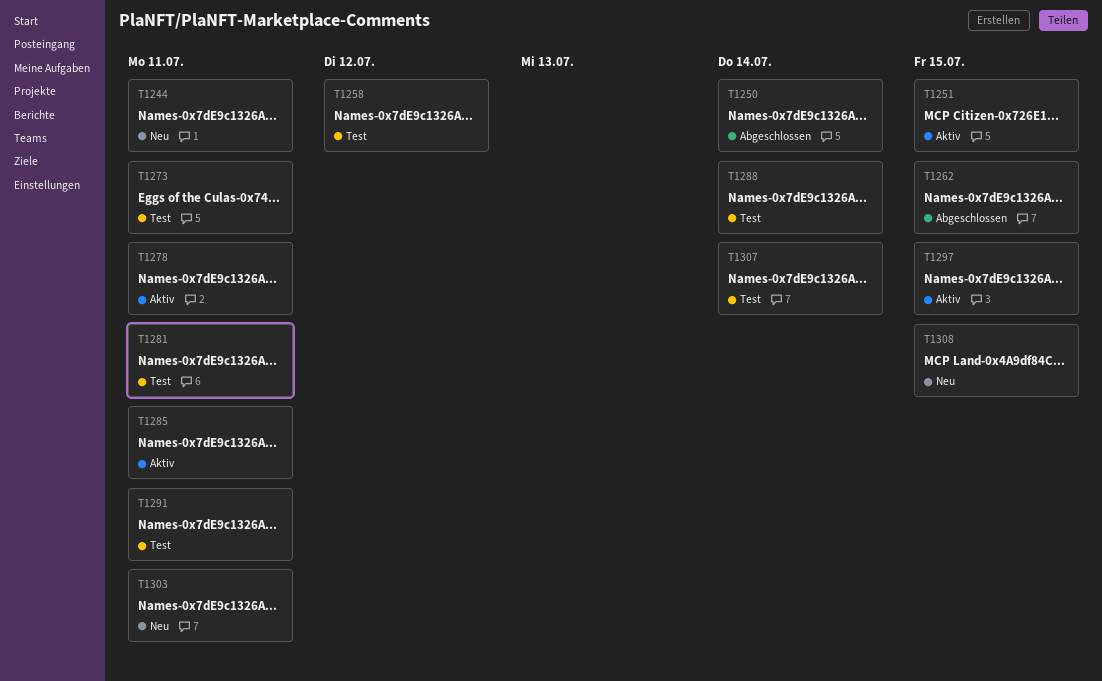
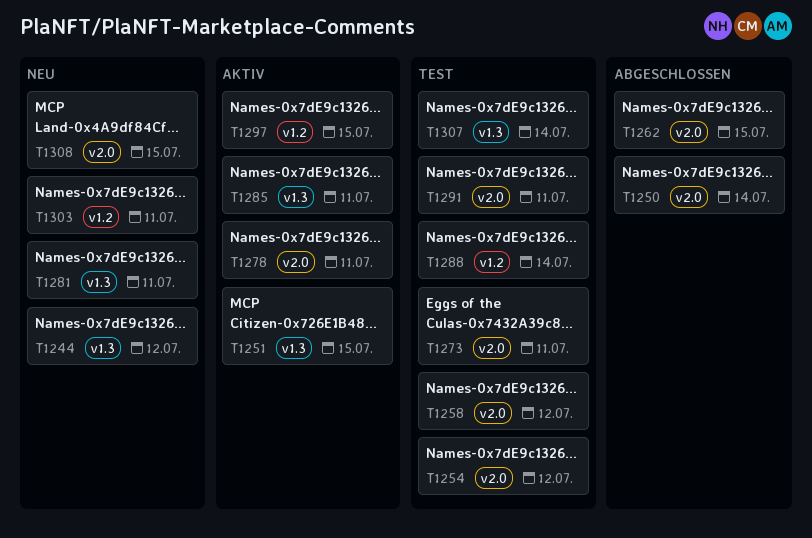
T1244, due: Jul 11 -> Jul 12
T1254: none -> present
T1281, status: Test -> Neu

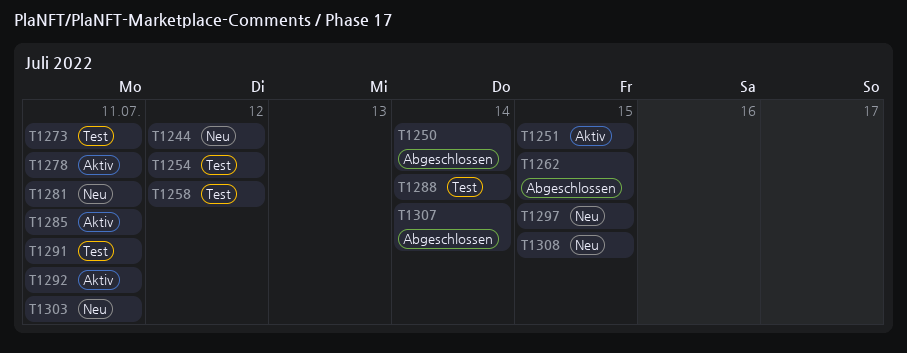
T1292: none -> present
T1297, status: Aktiv -> Neu
T1307, status: Test -> Abgeschlossen

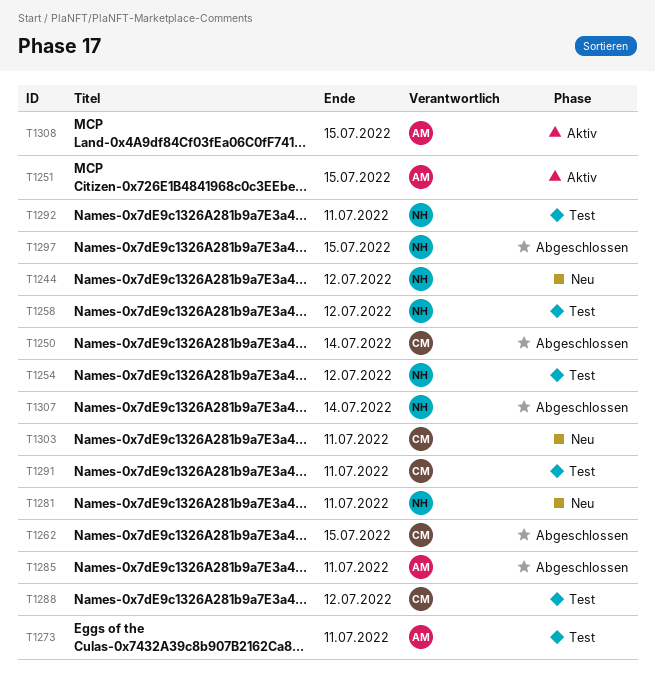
T1278: present -> none
T1285, status: Aktiv -> Abgeschlossen
T1288, due: Jul 14 -> Jul 12
T1292, status: Aktiv -> Test
T1297, status: Neu -> Abgeschlossen
T1308, status: Neu -> Aktiv

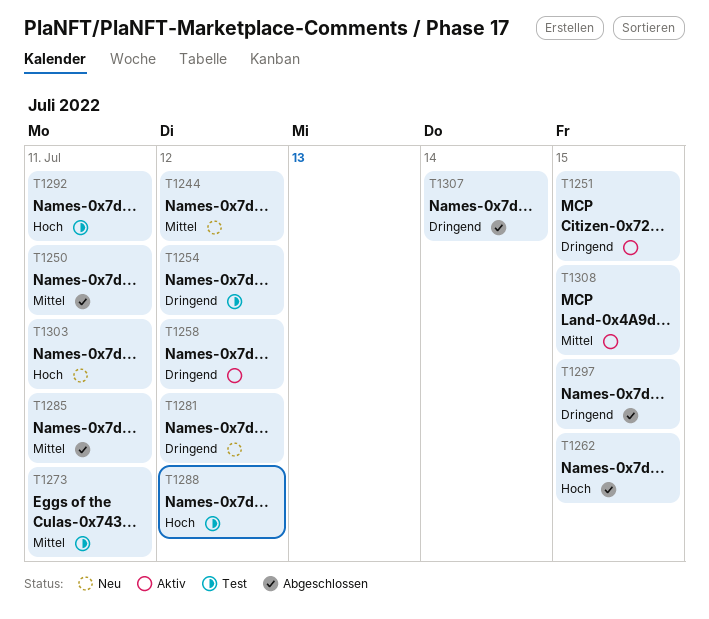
T1250, due: Jul 14 -> Jul 11
T1258, status: Test -> Aktiv
T1281, due: Jul 11 -> Jul 12
T1291: present -> none

